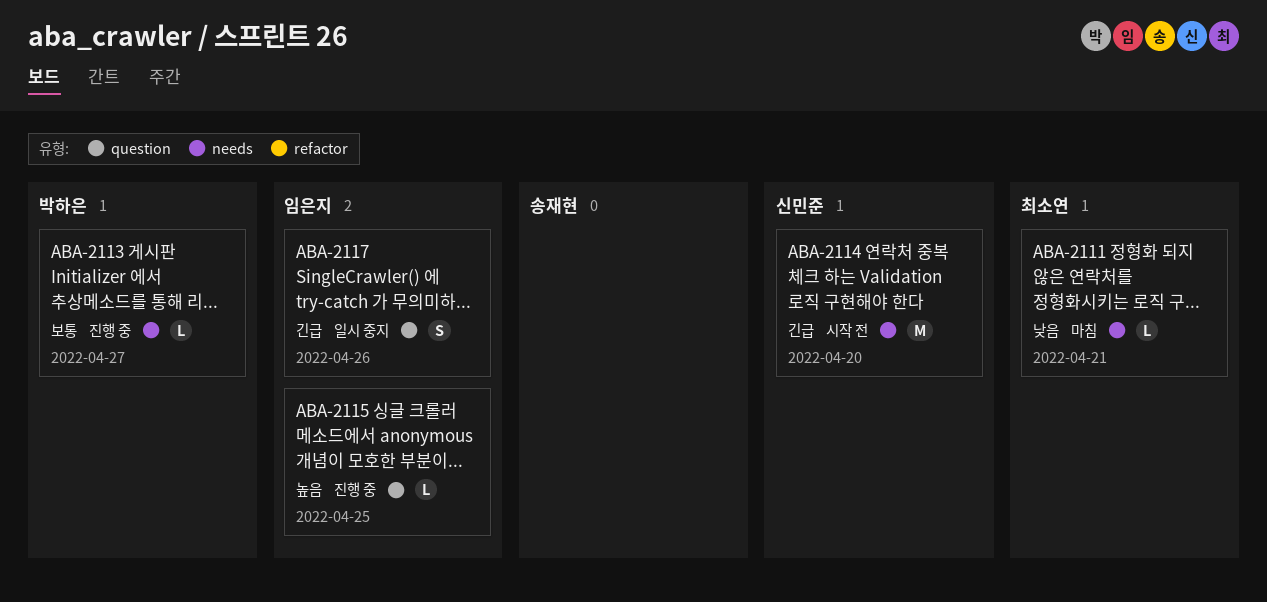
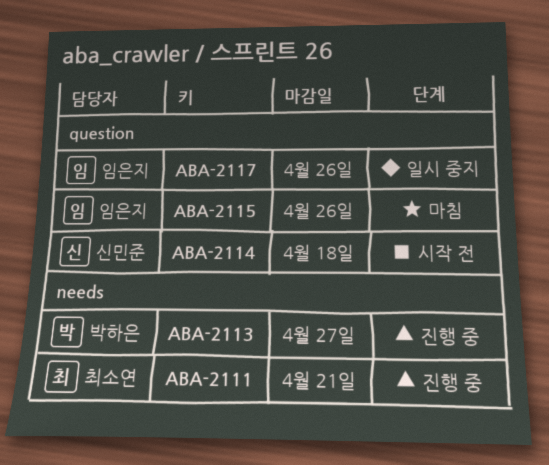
ABA-2111, status: 마침 -> 진행 중
ABA-2114, label: needs -> question
ABA-2114, due: Apr 20 -> Apr 18
ABA-2115, status: 진행 중 -> 마침
ABA-2115, due: Apr 25 -> Apr 26

